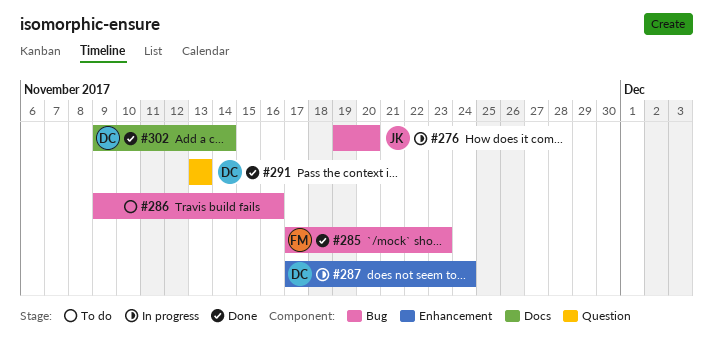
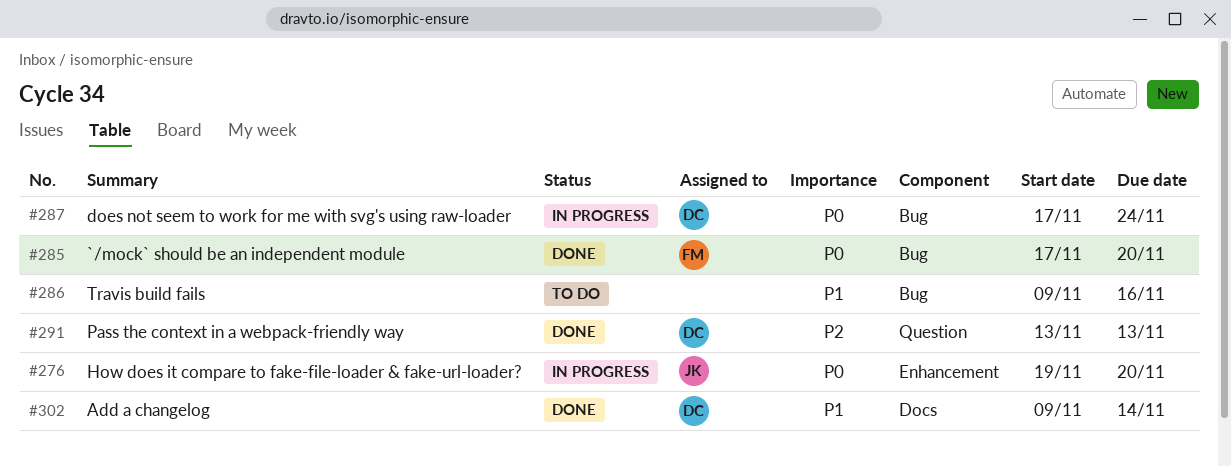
#276, label: Bug -> Enhancement
#285, due: Nov 23 -> Nov 20
#287, label: Enhancement -> Bug

